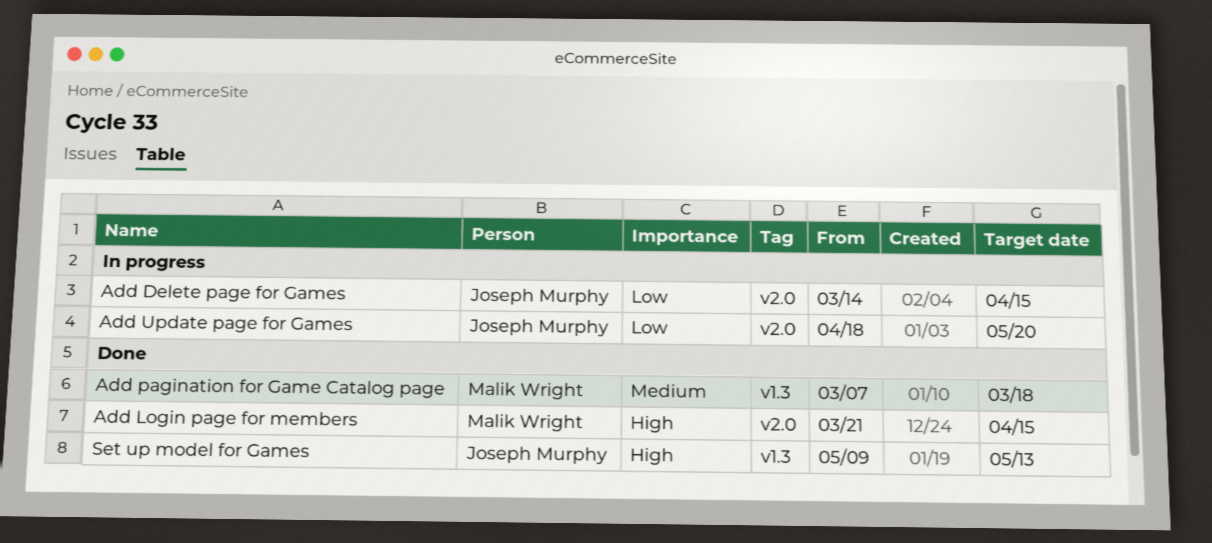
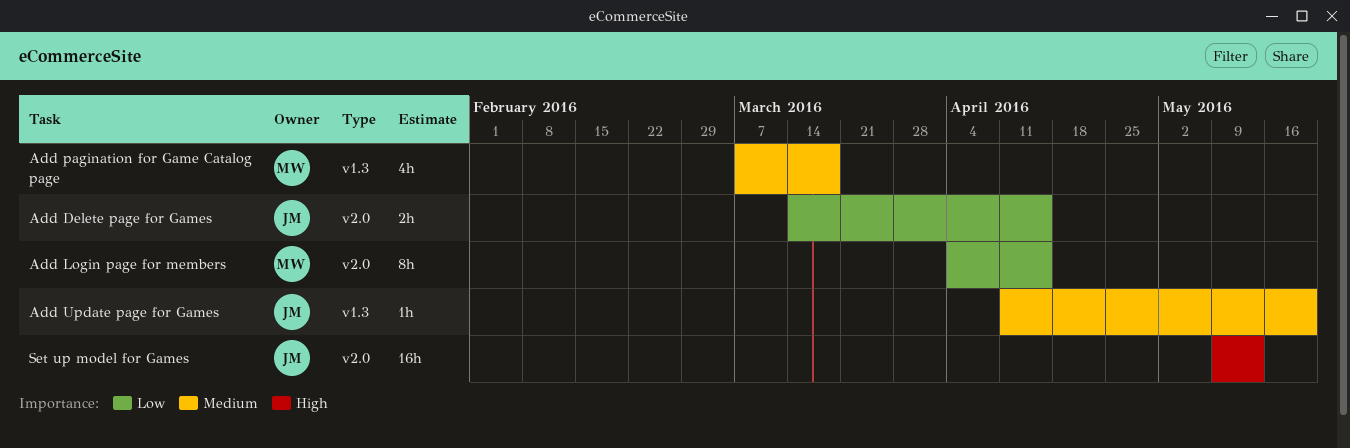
Add Login page for members, priority: High -> Low
Add Login page for members, start: Mar 21 -> Apr 4
Add Update page for Games, priority: Low -> Medium
Add Update page for Games, label: v2.0 -> v1.3
Add Update page for Games, start: Apr 18 -> Apr 11
Set up model for Games, label: v1.3 -> v2.0

